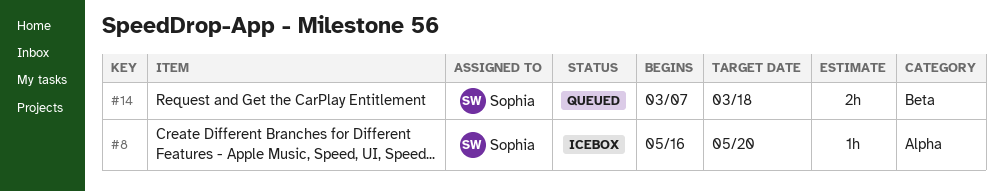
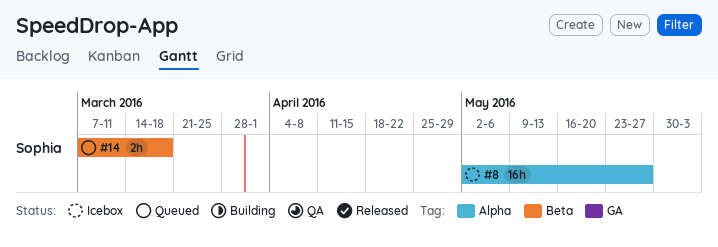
#8, estimate: 1h -> 16h
#8, start: May 16 -> May 2
#8, due: May 20 -> May 27

